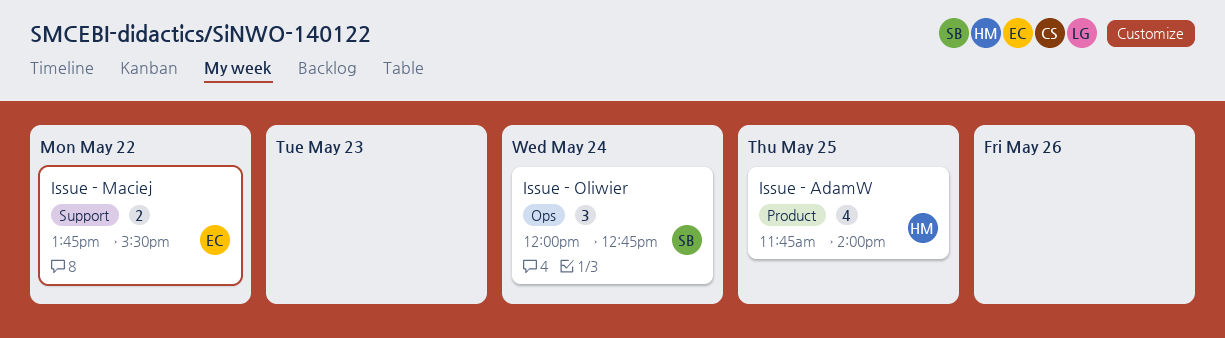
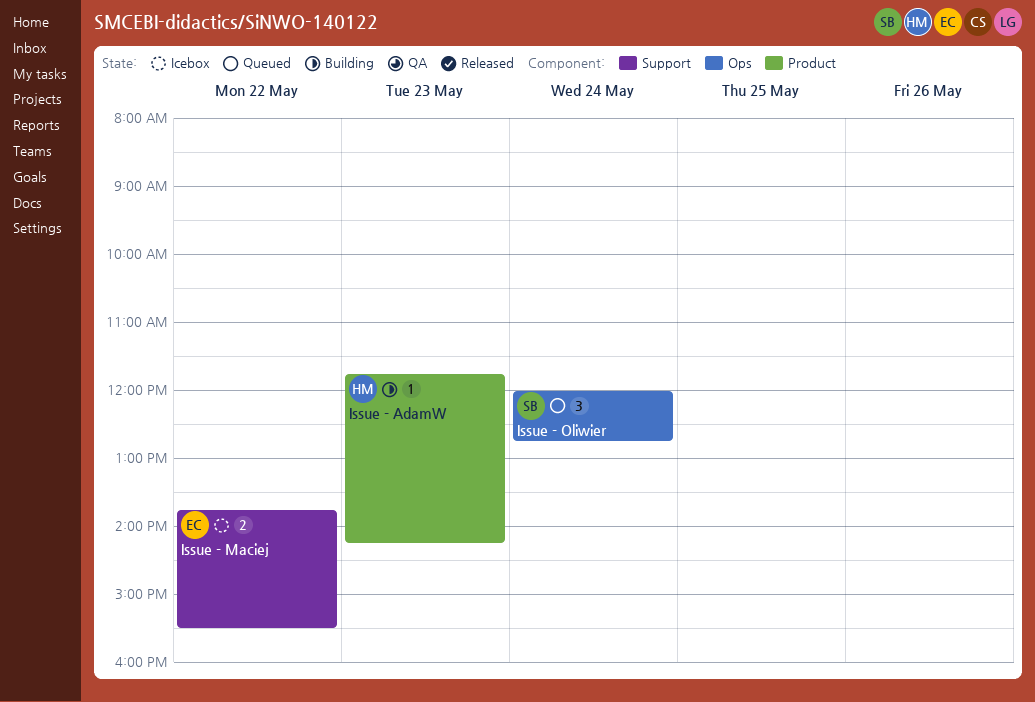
Issue - AdamW, estimate: 4 -> 1
Issue - AdamW, day: May 25 -> May 23
Issue - AdamW, ends: 14:00 -> 14:15

